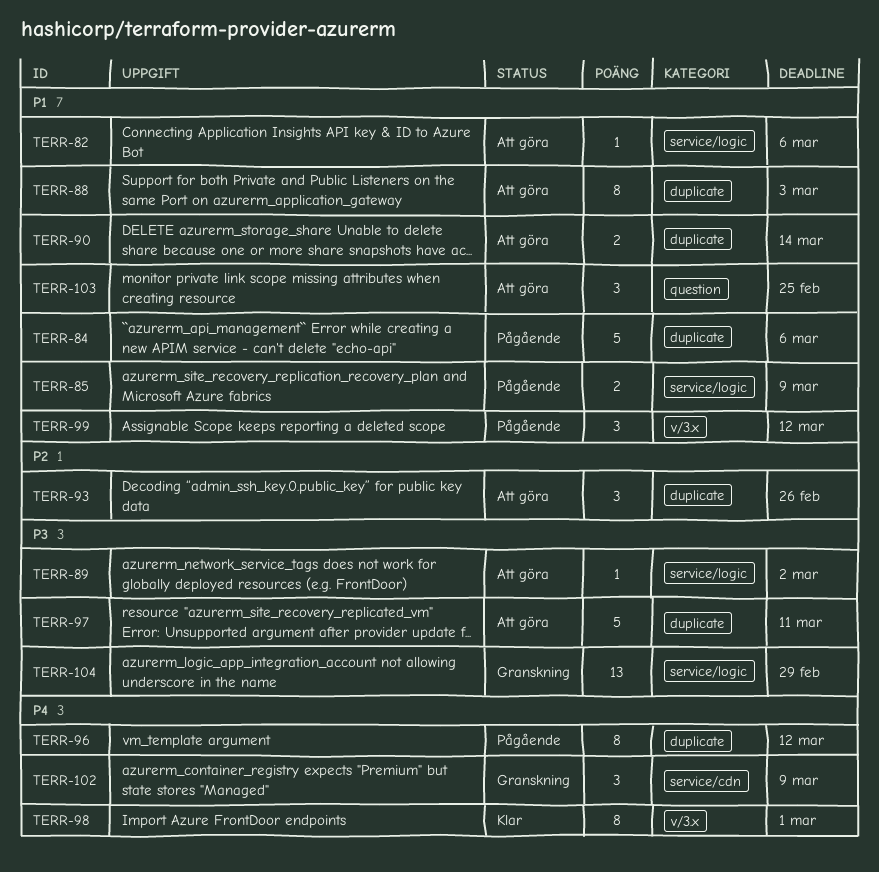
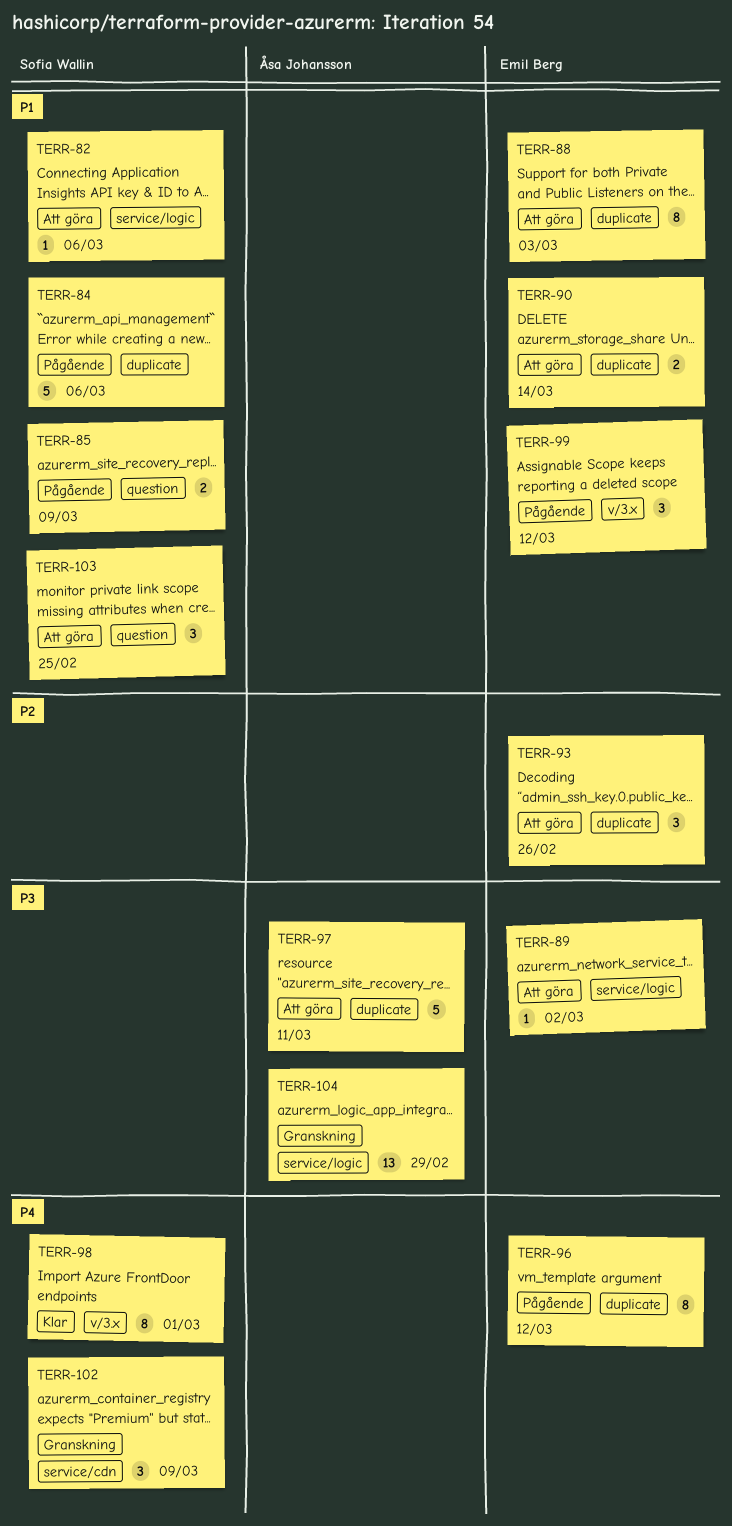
TERR-85, label: service/logic -> question

